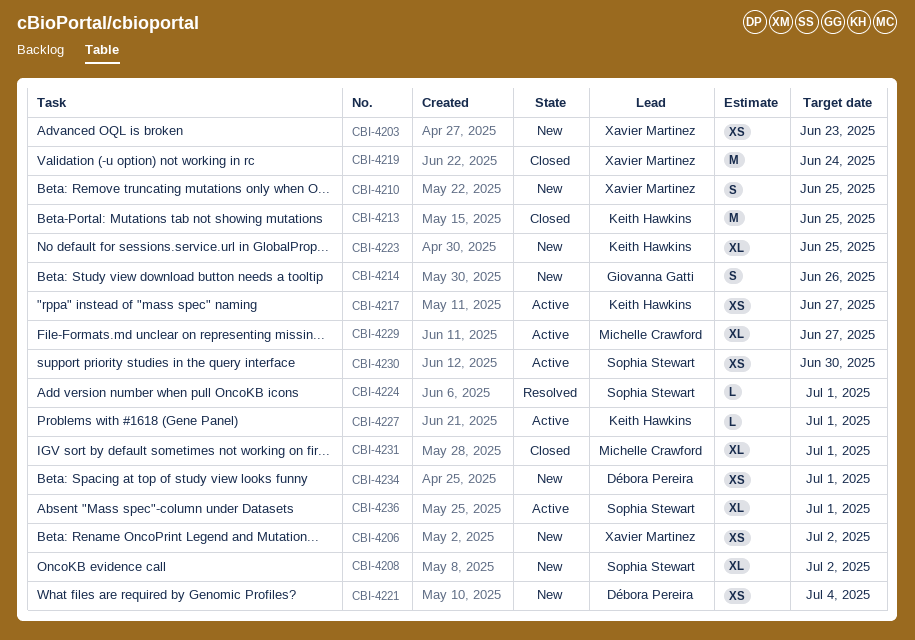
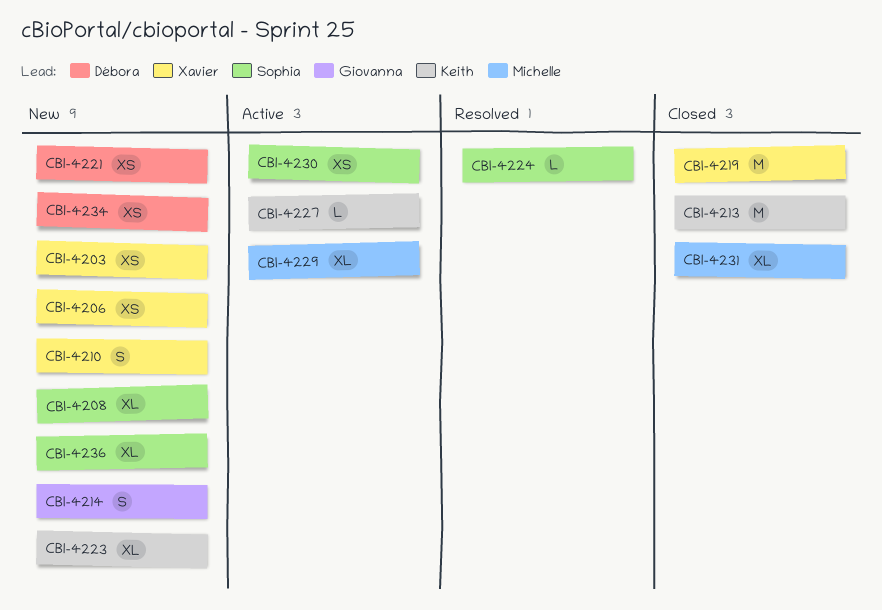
CBI-4217: present -> none
CBI-4236, status: Active -> New

